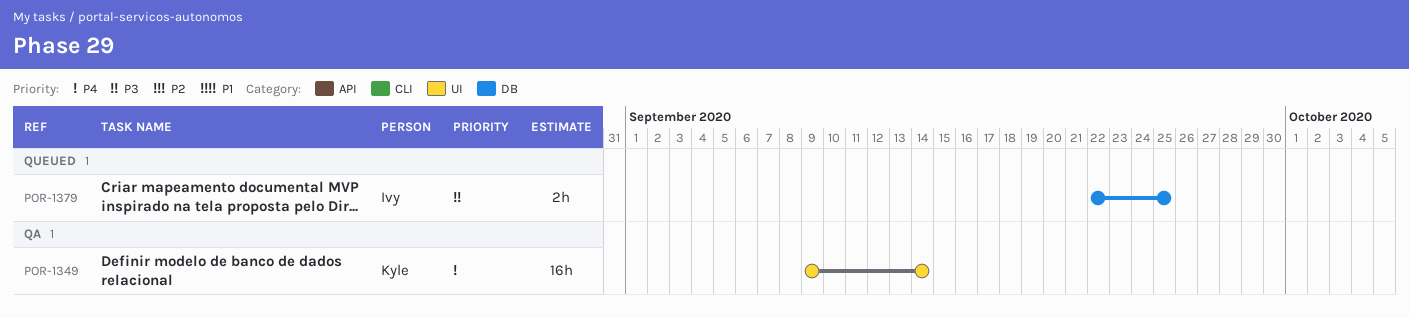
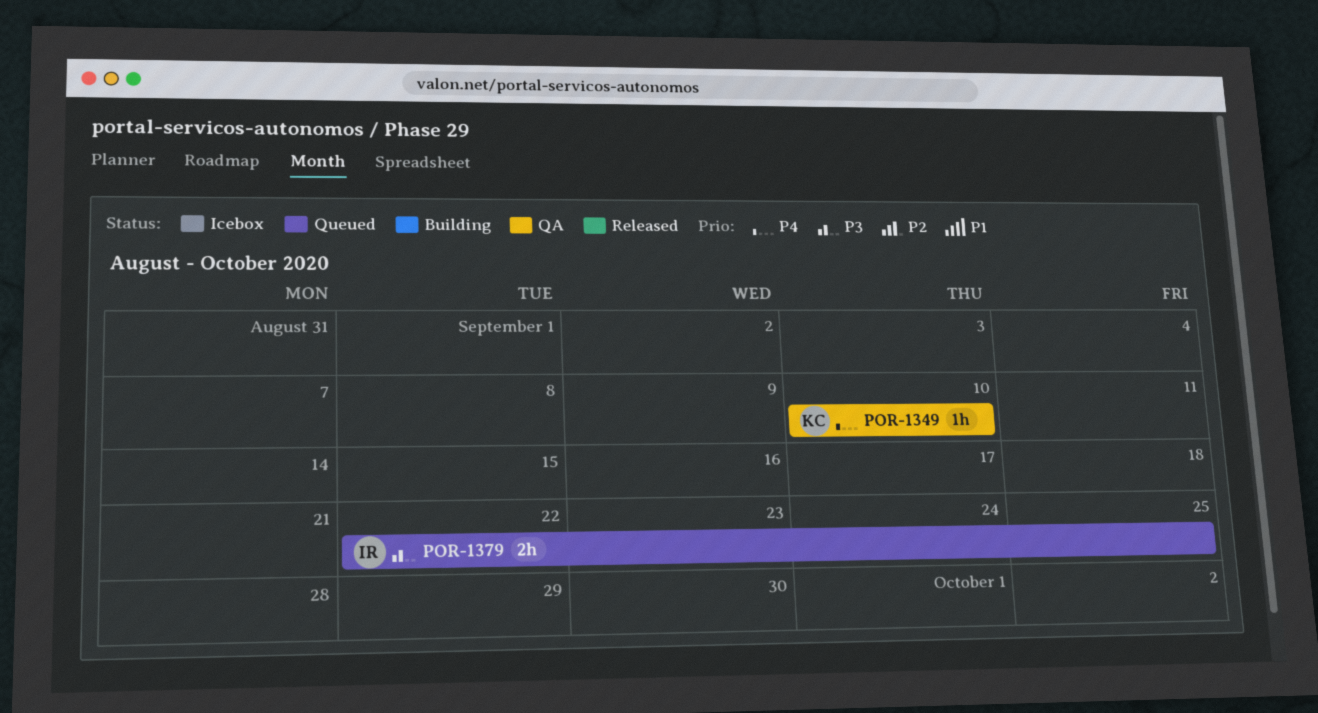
POR-1349, estimate: 16h -> 1h
POR-1349, start: Sep 9 -> Sep 10
POR-1349, due: Sep 14 -> Sep 10

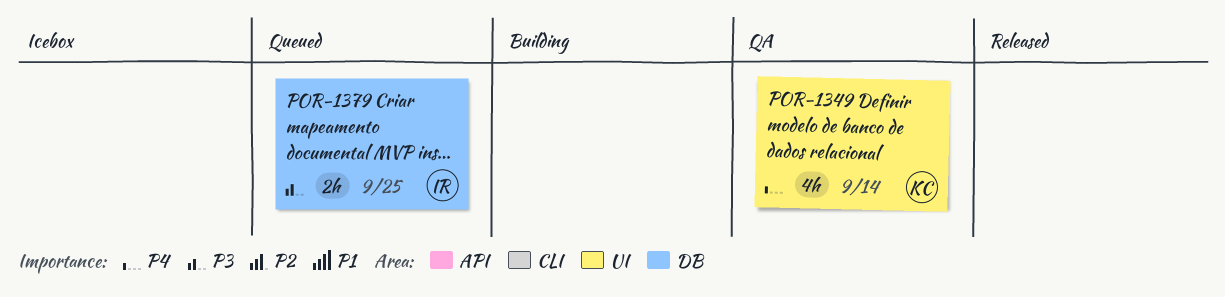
POR-1349, estimate: 1h -> 4h
POR-1349, due: Sep 10 -> Sep 14

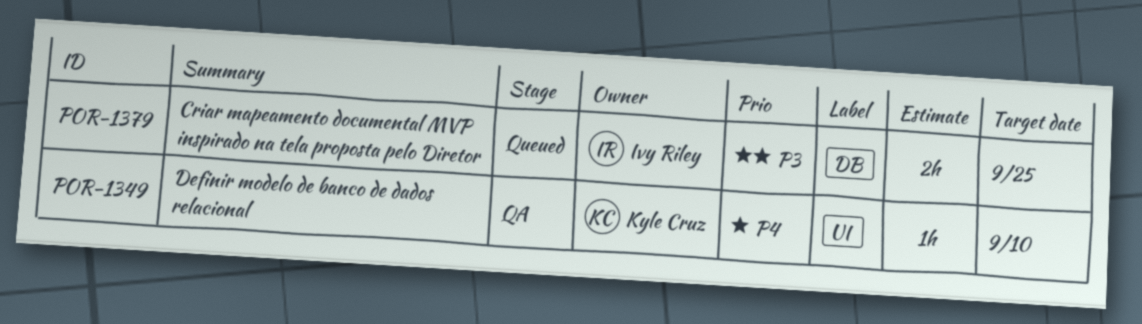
POR-1349, estimate: 4h -> 1h
POR-1349, due: Sep 14 -> Sep 10

